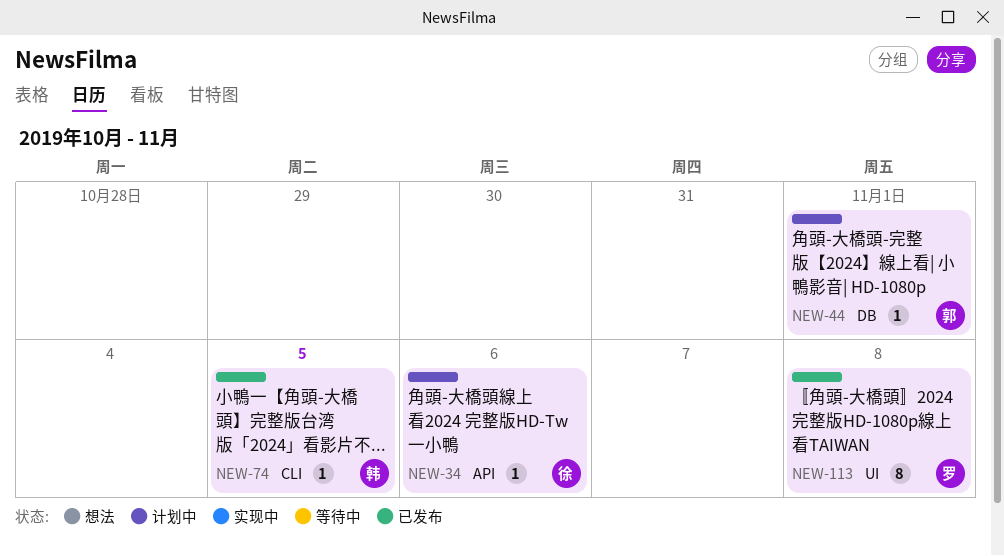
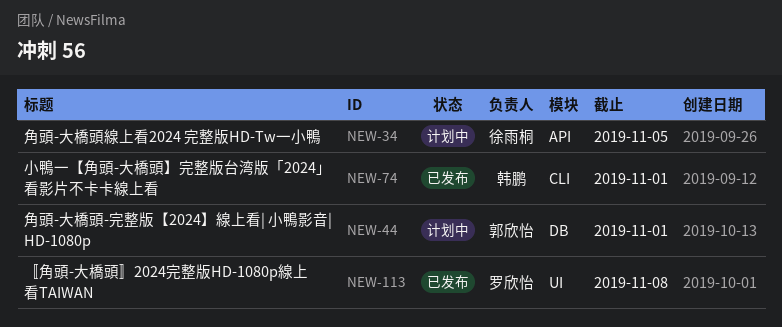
NEW-34, due: Nov 6 -> Nov 5
NEW-74, due: Nov 5 -> Nov 1

